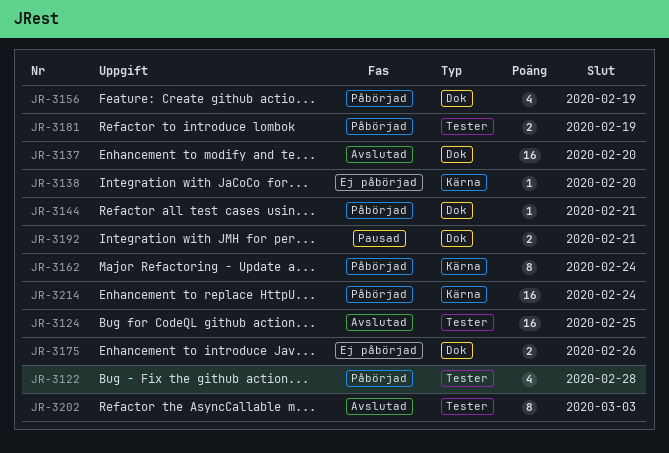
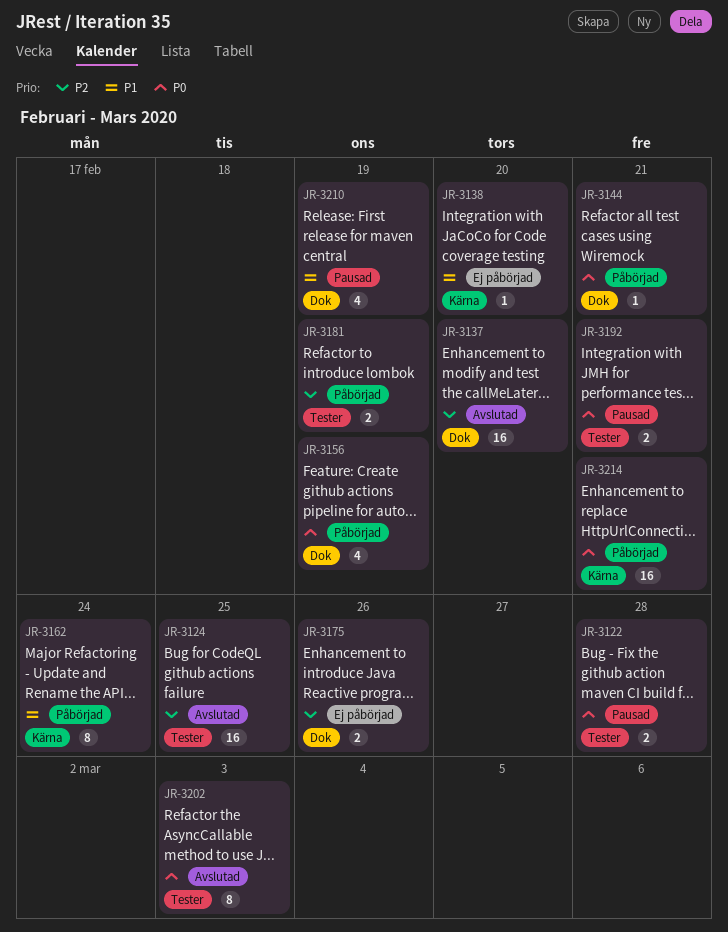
JR-3122, status: Påbörjad -> Pausad
JR-3122, estimate: 4 -> 2
JR-3192, label: Dok -> Tester
JR-3210: none -> present
JR-3214, due: Feb 24 -> Feb 21

